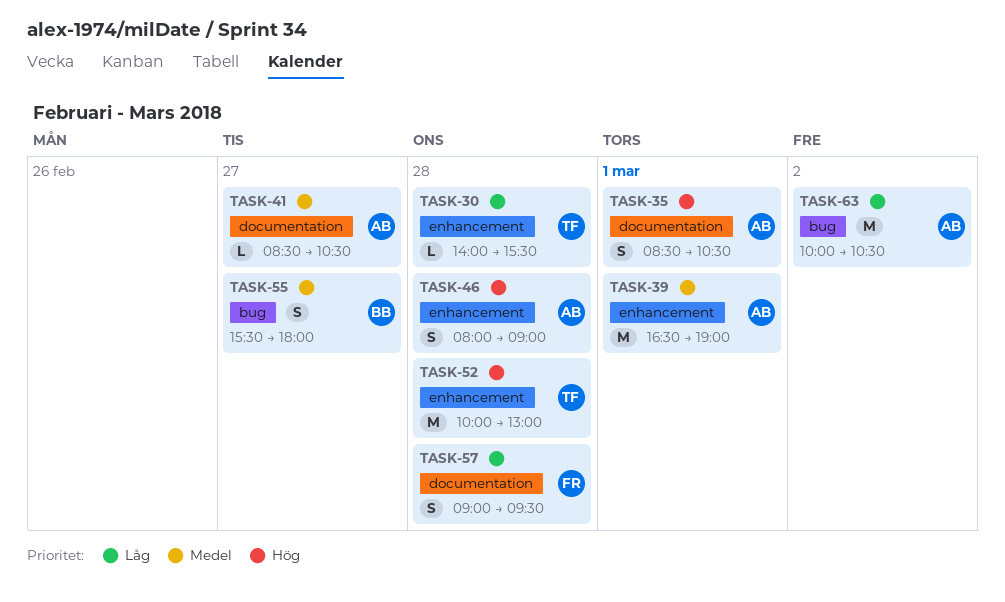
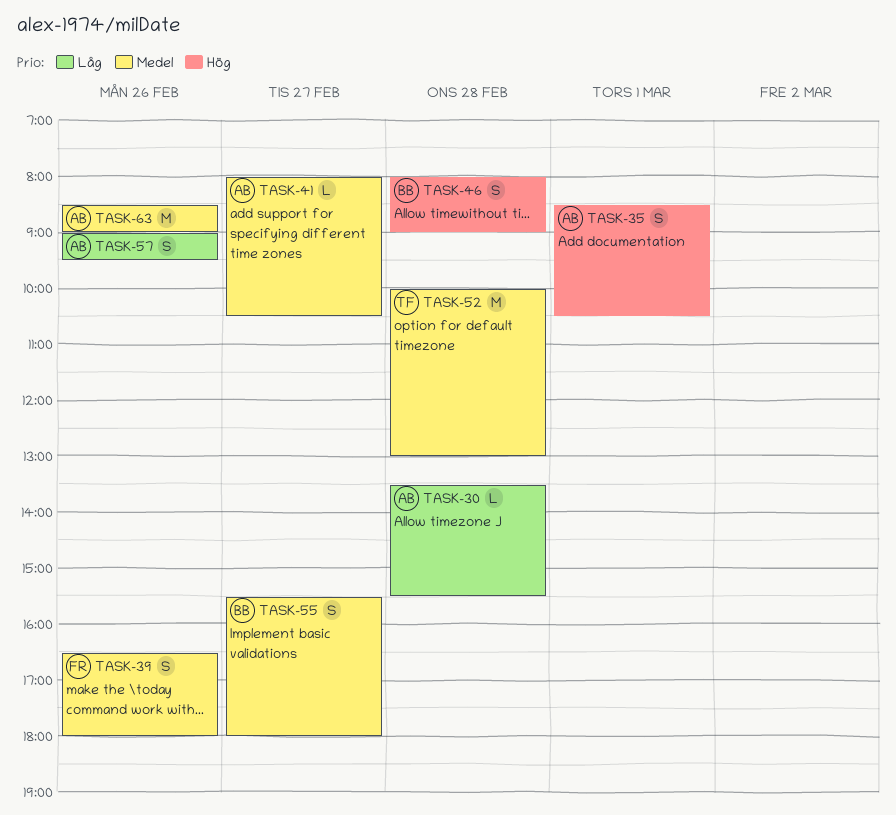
TASK-30, owner: TF -> AB
TASK-30, begins: 14:00 -> 13:30
TASK-39, owner: AB -> FR
TASK-39, estimate: M -> S
TASK-39, day: Mar 1 -> Feb 26
TASK-39, ends: 19:00 -> 18:00
TASK-41, begins: 08:30 -> 08:00
TASK-46, owner: AB -> BB
TASK-52, priority: Hög -> Medel
TASK-57, owner: FR -> AB
TASK-57, day: Feb 28 -> Feb 26
TASK-63, priority: Låg -> Medel
TASK-63, day: Mar 2 -> Feb 26
TASK-63, begins: 10:00 -> 08:30
TASK-63, ends: 10:30 -> 09:00

